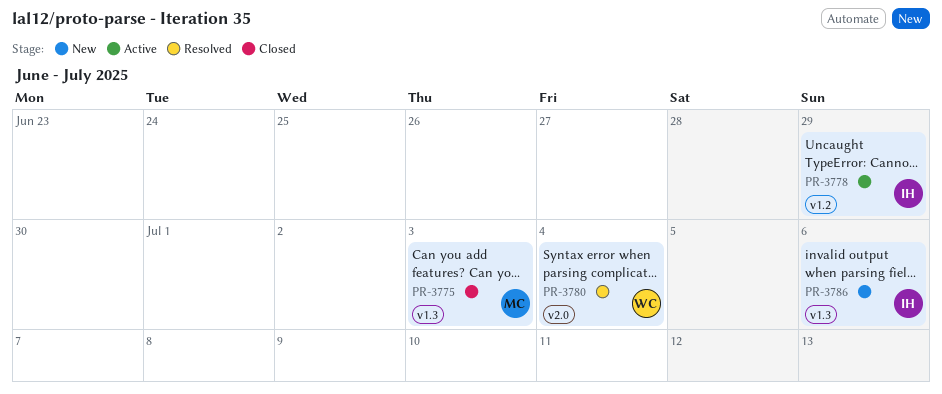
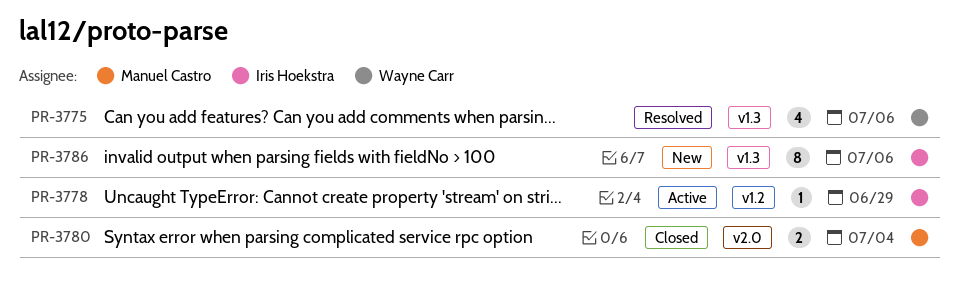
PR-3775, status: Closed -> Resolved
PR-3775, owner: Manuel Castro -> Wayne Carr
PR-3775, due: Jul 3 -> Jul 6
PR-3780, status: Resolved -> Closed
PR-3780, owner: Wayne Carr -> Manuel Castro

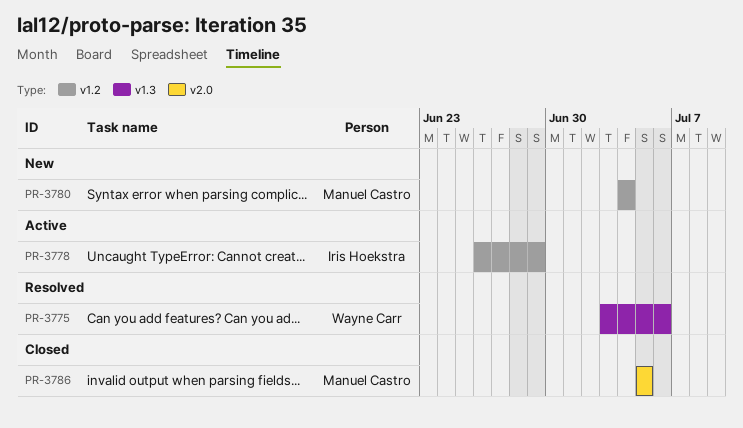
PR-3780, status: Closed -> New
PR-3780, label: v2.0 -> v1.2
PR-3786, status: New -> Closed
PR-3786, owner: Iris Hoekstra -> Manuel Castro
PR-3786, label: v1.3 -> v2.0
PR-3786, due: Jul 6 -> Jul 5

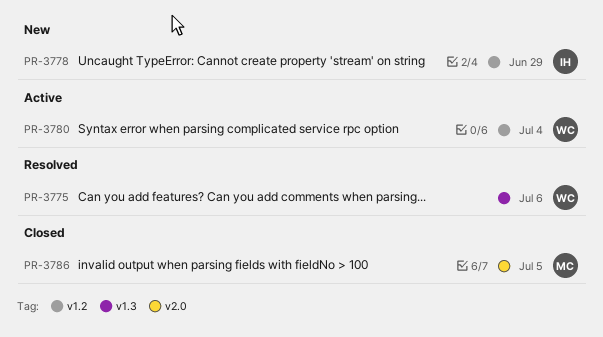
PR-3778, status: Active -> New
PR-3780, status: New -> Active
PR-3780, owner: Manuel Castro -> Wayne Carr

